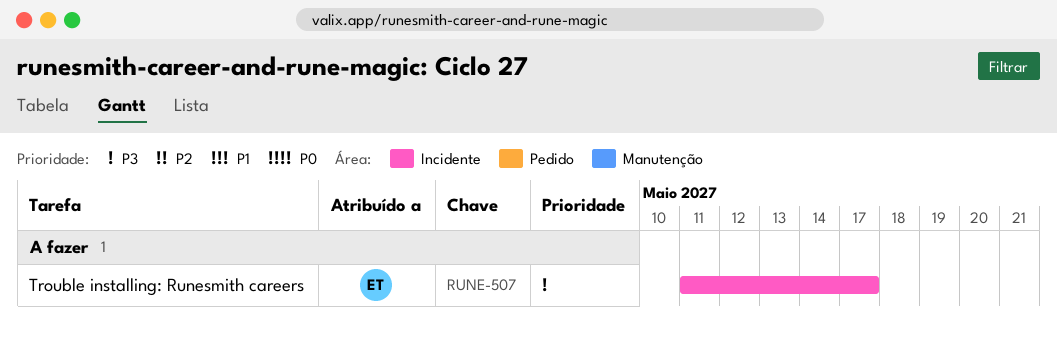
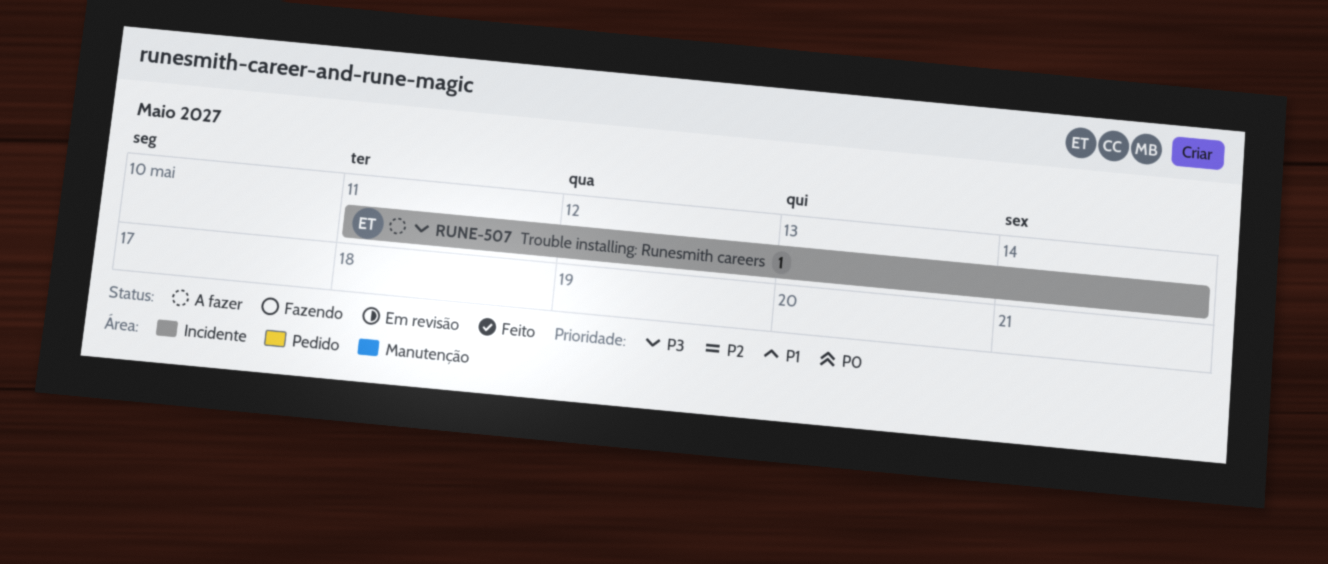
RUNE-507, due: May 17 -> May 14

